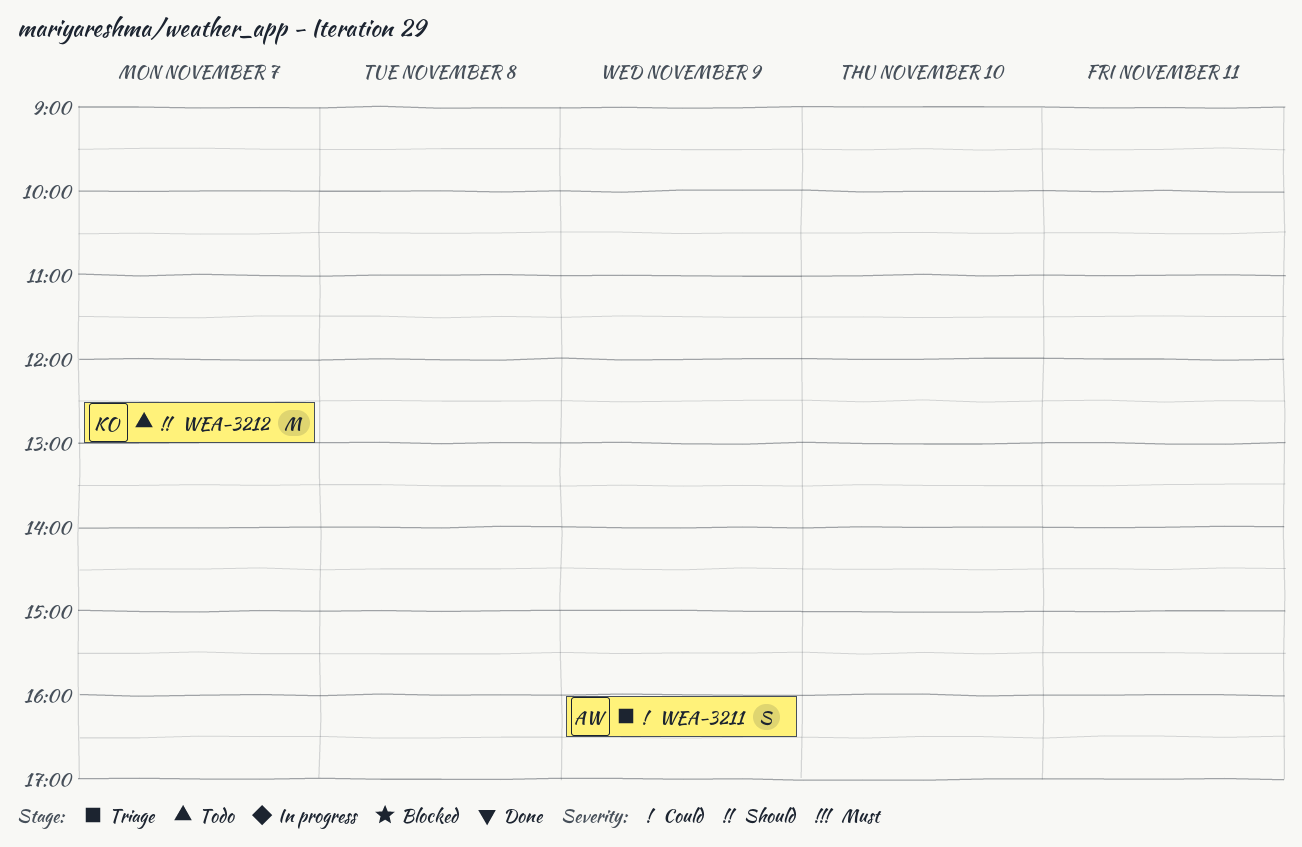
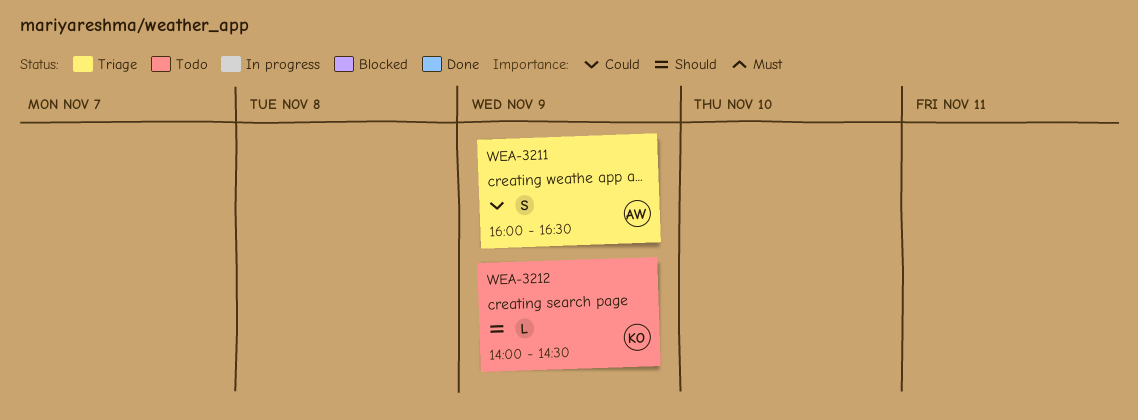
WEA-3212, estimate: M -> L
WEA-3212, day: Nov 7 -> Nov 9
WEA-3212, begins: 12:30 -> 14:00
WEA-3212, ends: 13:00 -> 14:30

